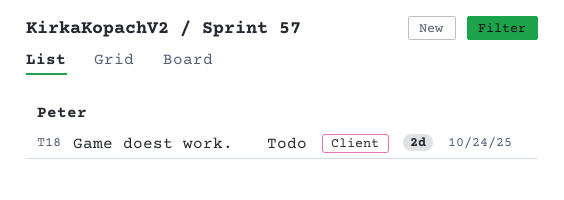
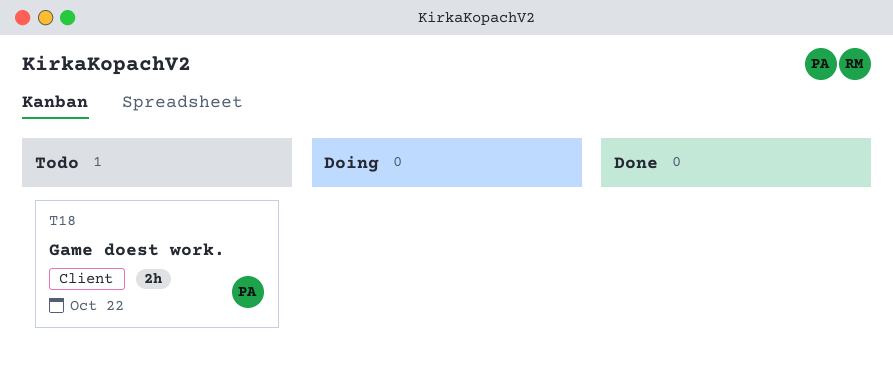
T18, estimate: 2d -> 2h
T18, due: Oct 24 -> Oct 22

